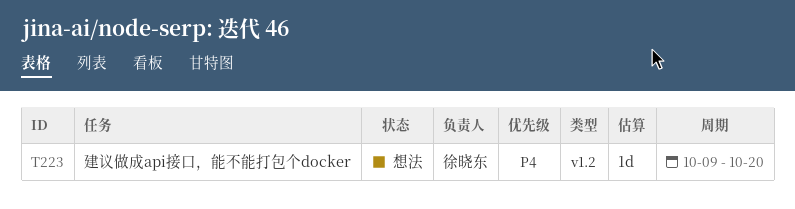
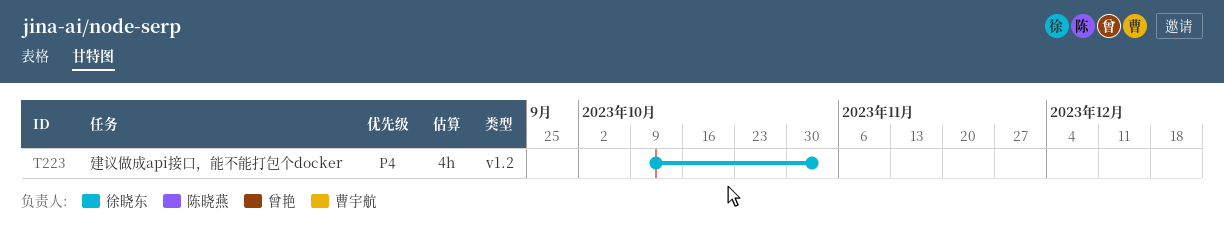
T223, estimate: 1d -> 4h
T223, due: Oct 20 -> Nov 3

